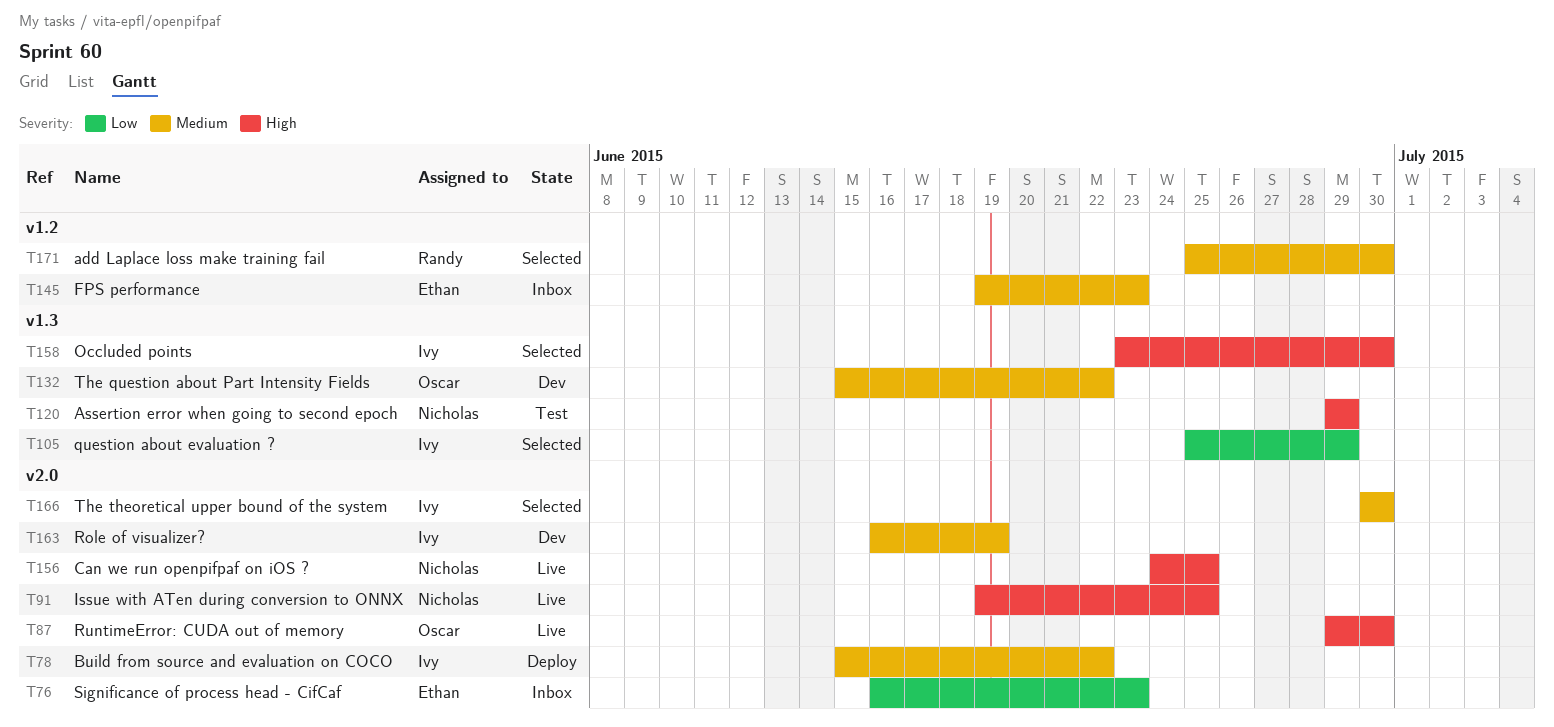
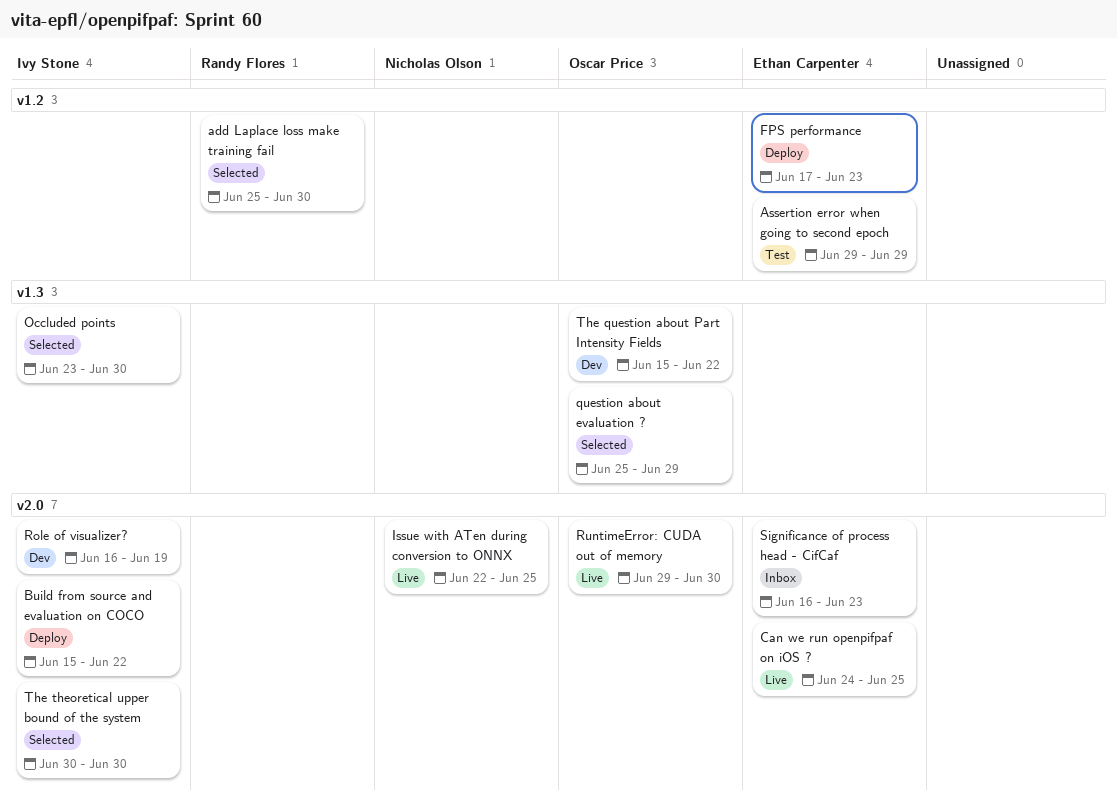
Assertion error when going to second epoch, owner: Nicholas Olson -> Ethan Carpenter
Assertion error when going to second epoch, label: v1.3 -> v1.2
Can we run openpifpaf on iOS ?, owner: Nicholas Olson -> Ethan Carpenter
FPS performance, status: Inbox -> Deploy
FPS performance, start: Jun 19 -> Jun 17
Issue with ATen during conversion to ONNX, start: Jun 19 -> Jun 22
question about evaluation ?, owner: Ivy Stone -> Oscar Price

